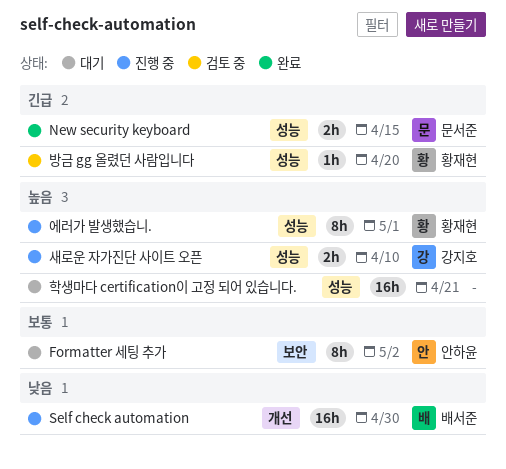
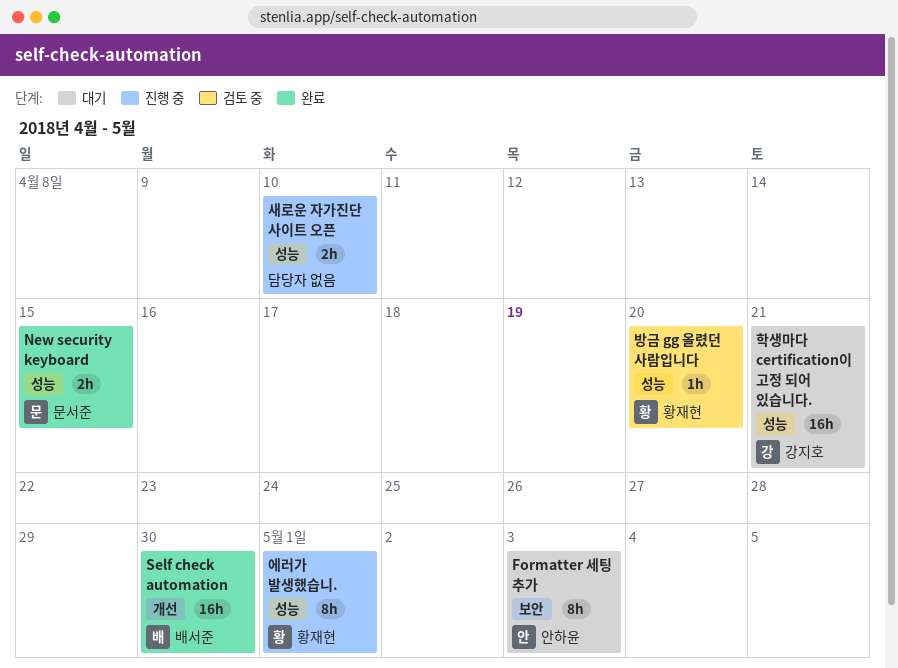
Formatter 세팅 추가, due: May 2 -> May 3
Self check automation, status: 진행 중 -> 완료
새로운 자가진단 사이트 오픈, owner: 강지호 -> none
학생마다 certification이 고정 되어 있습니다., owner: none -> 강지호

